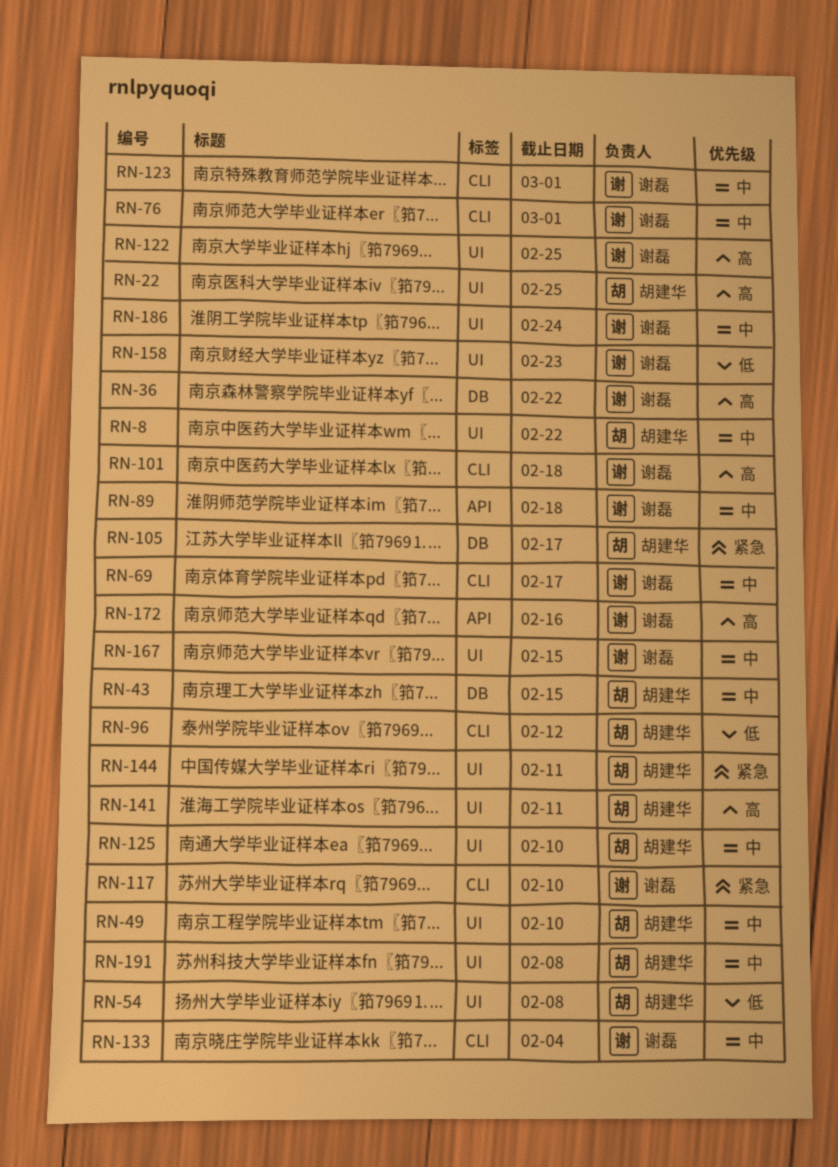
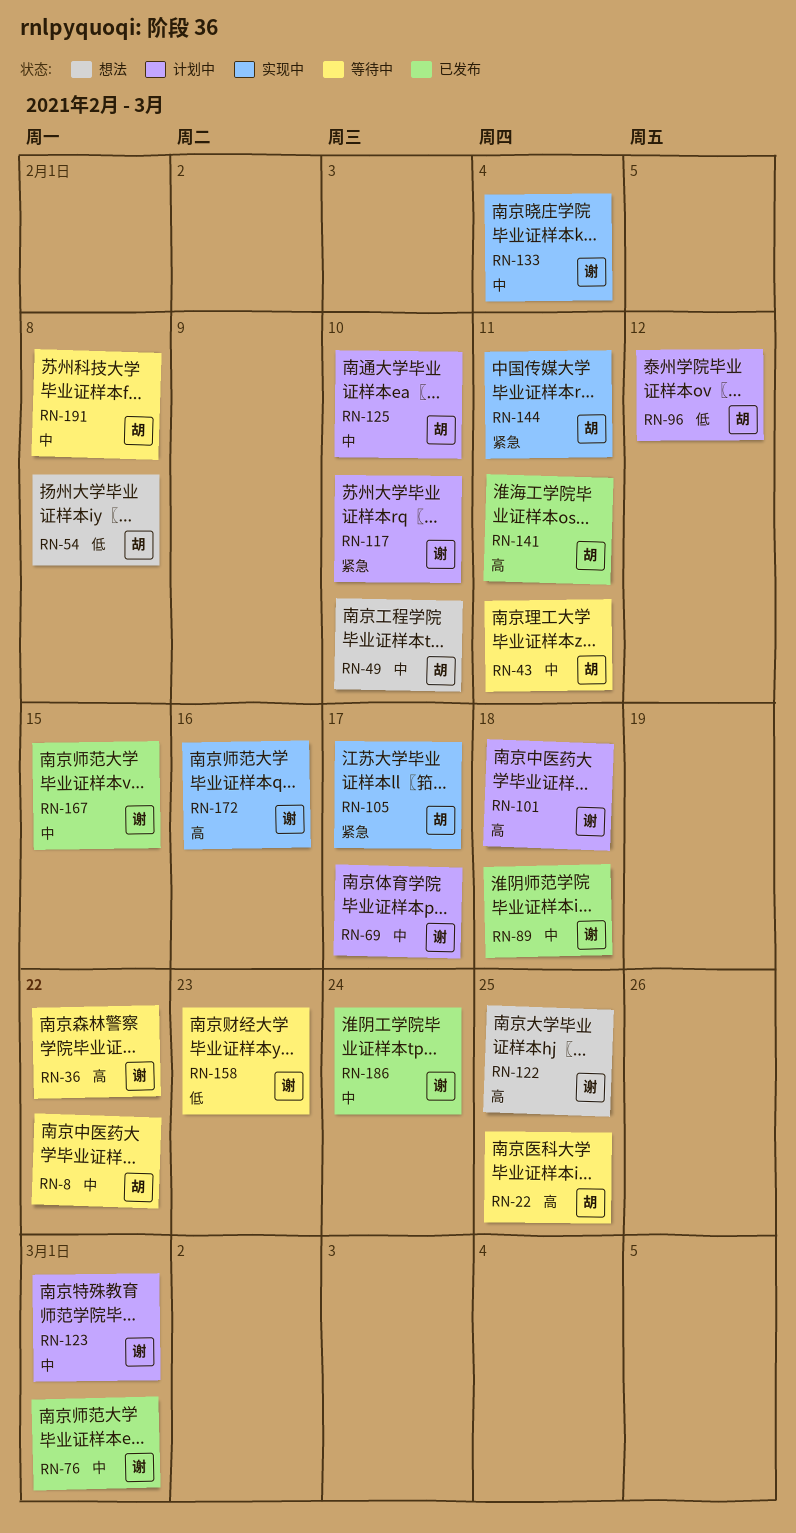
RN-43, due: Feb 15 -> Feb 11

